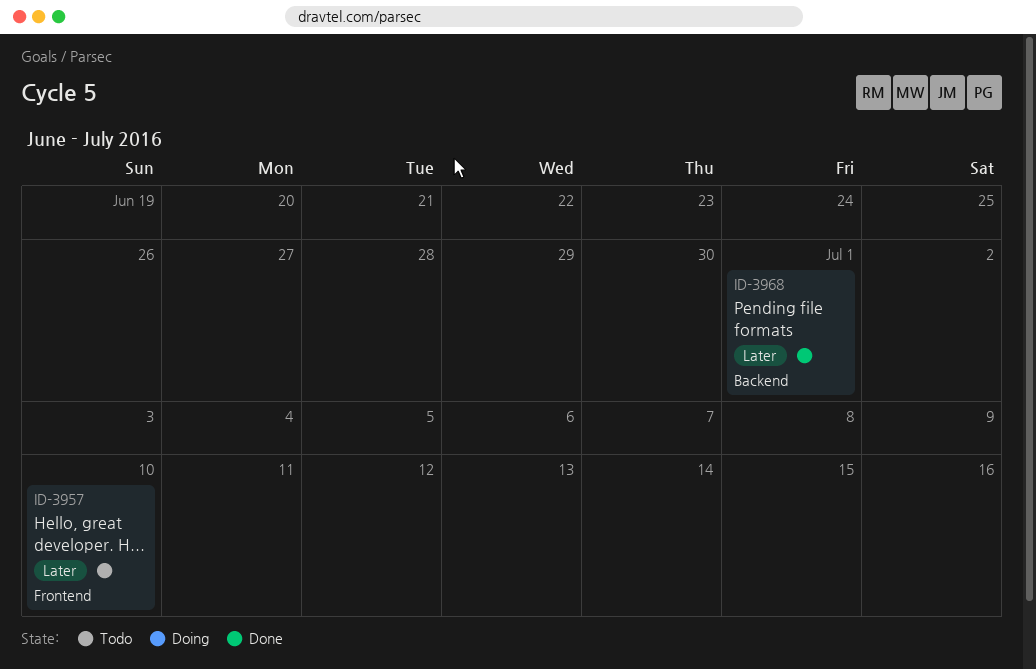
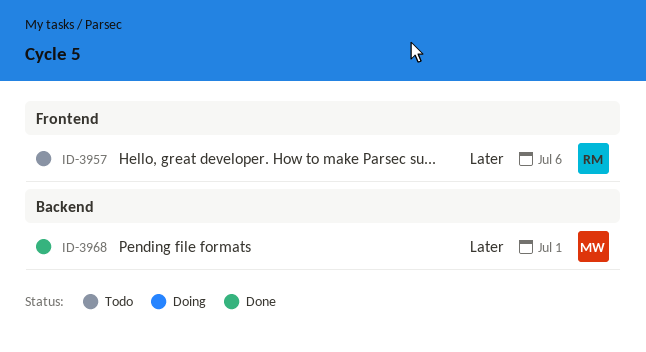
ID-3957, due: Jul 10 -> Jul 6

